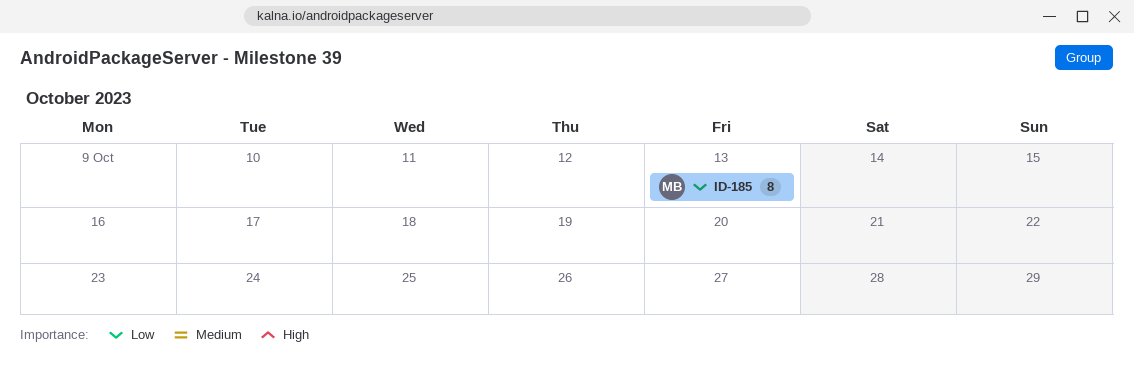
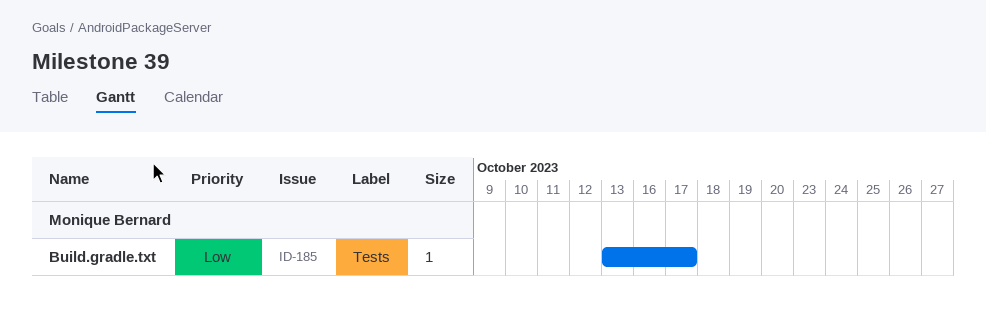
ID-185, estimate: 8 -> 1
ID-185, due: Oct 13 -> Oct 17

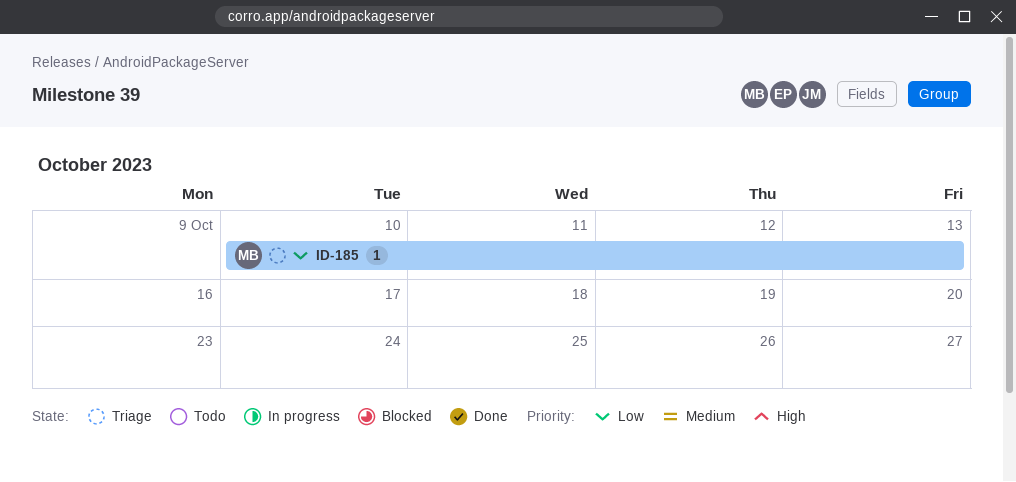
ID-185, start: Oct 13 -> Oct 10
ID-185, due: Oct 17 -> Oct 13

